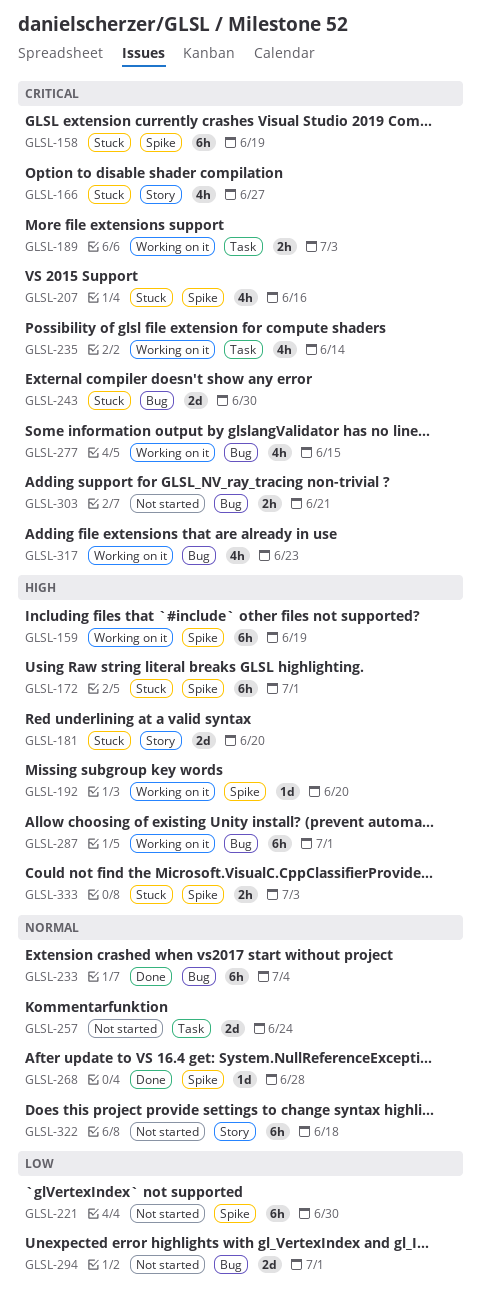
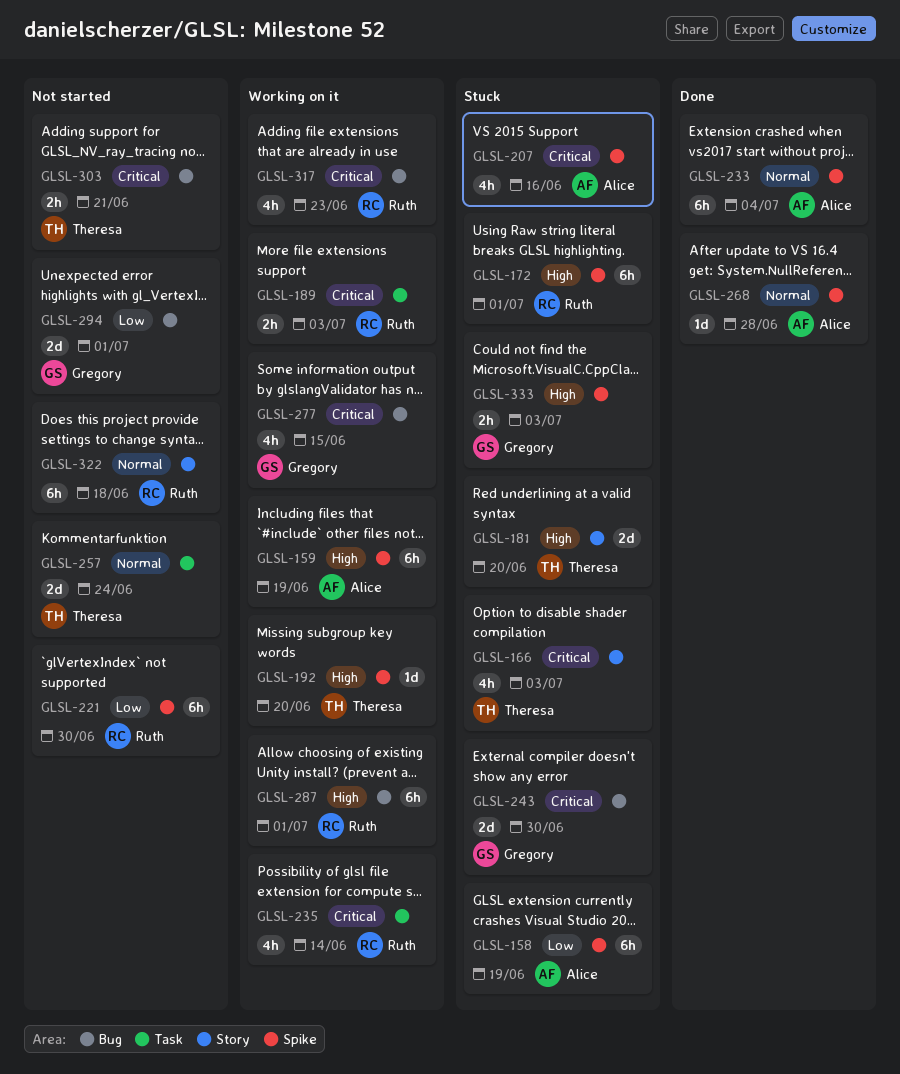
GLSL-158, priority: Critical -> Low
GLSL-166, due: Jun 27 -> Jul 3
GLSL-233, label: Bug -> Spike

